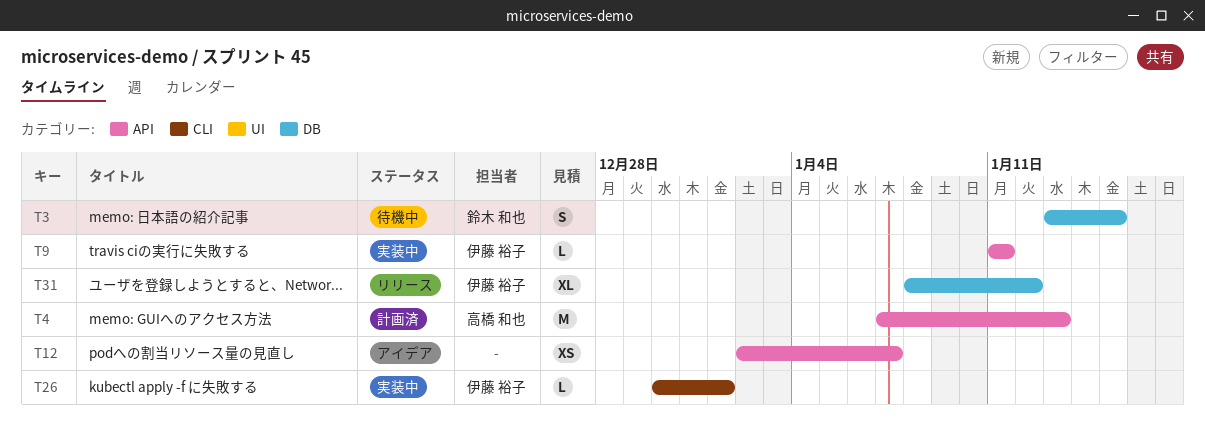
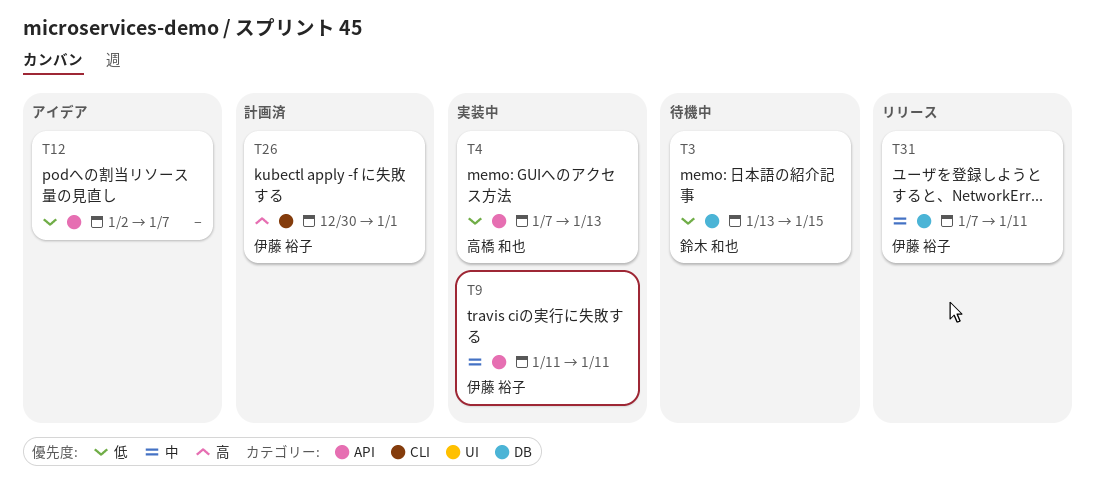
T4, status: 計画済 -> 実装中
T26, status: 実装中 -> 計画済
T31, start: Jan 8 -> Jan 7
T31, due: Jan 12 -> Jan 11

